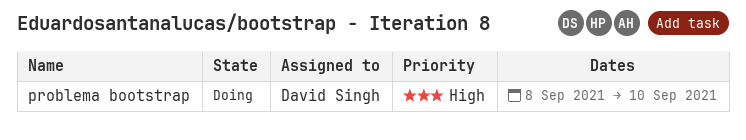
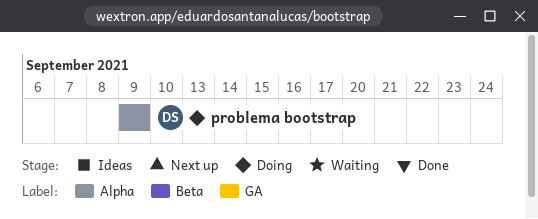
problema bootstrap, start: Sep 8 -> Sep 9
problema bootstrap, due: Sep 10 -> Sep 9

